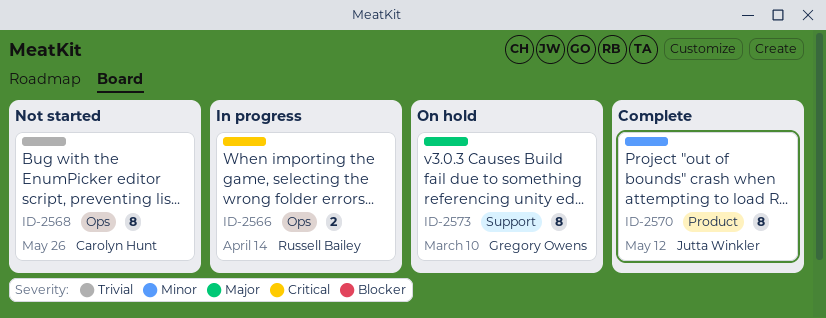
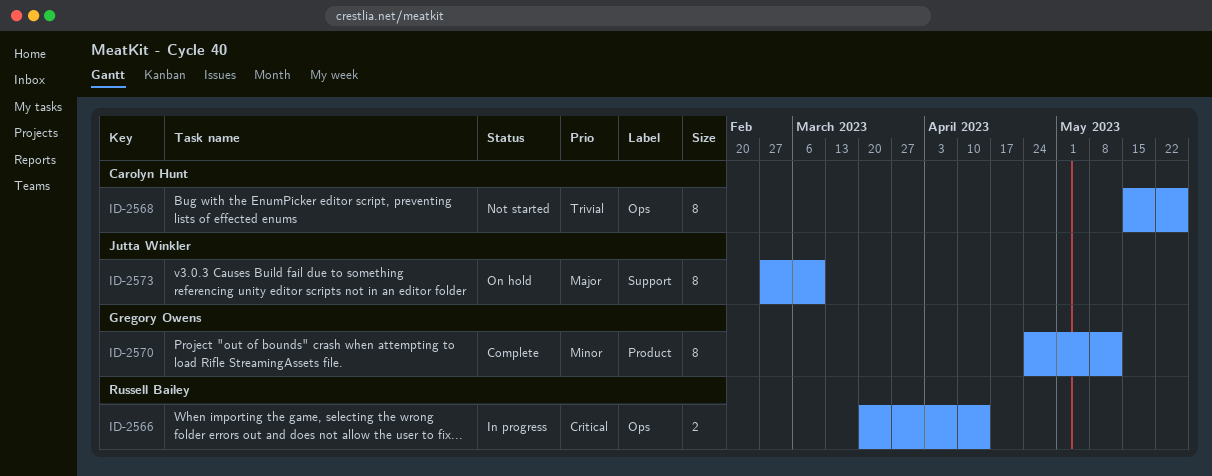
ID-2570, owner: Jutta Winkler -> Gregory Owens
ID-2573, owner: Gregory Owens -> Jutta Winkler

